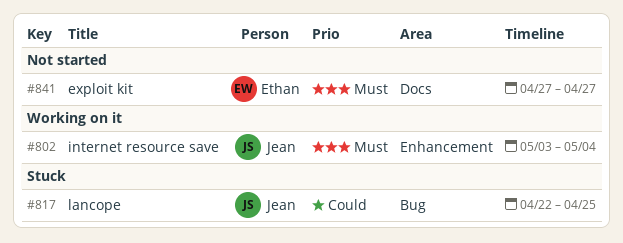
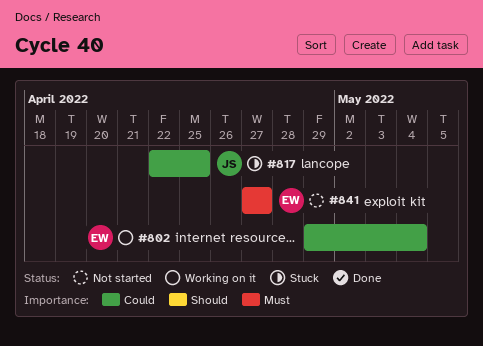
#802, owner: Jean -> Ethan
#802, priority: Must -> Could
#802, start: May 3 -> Apr 29

